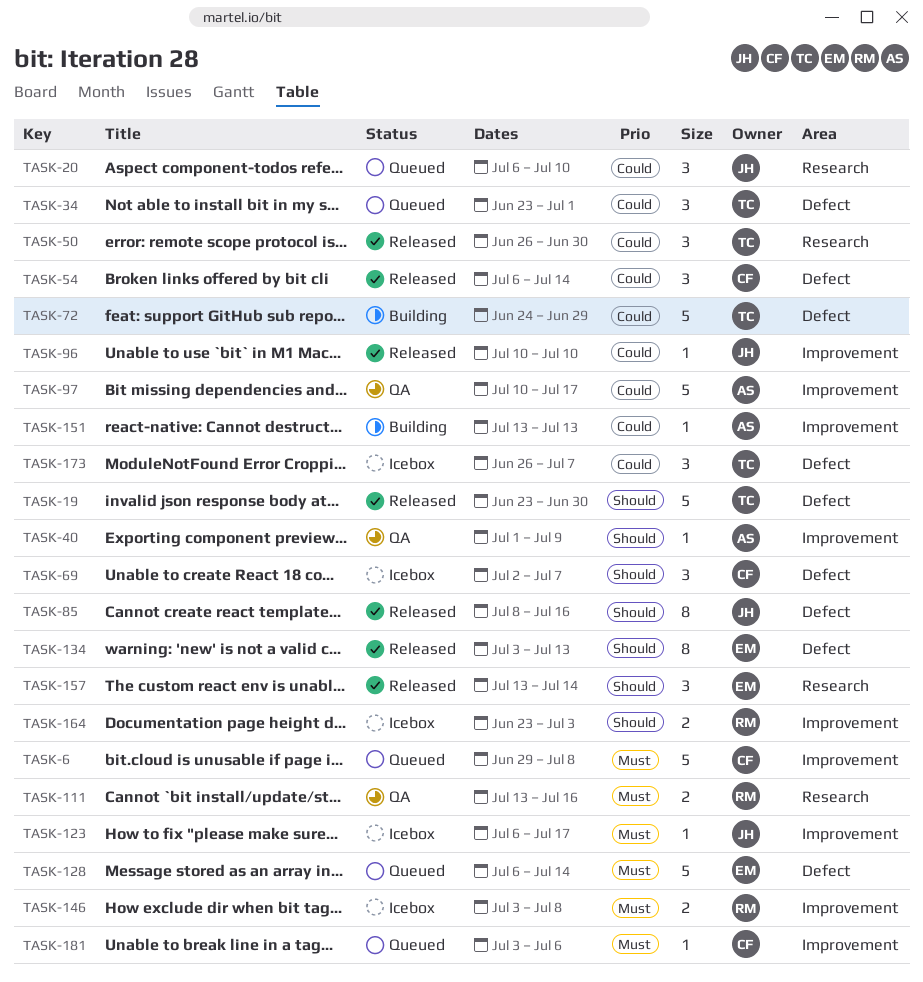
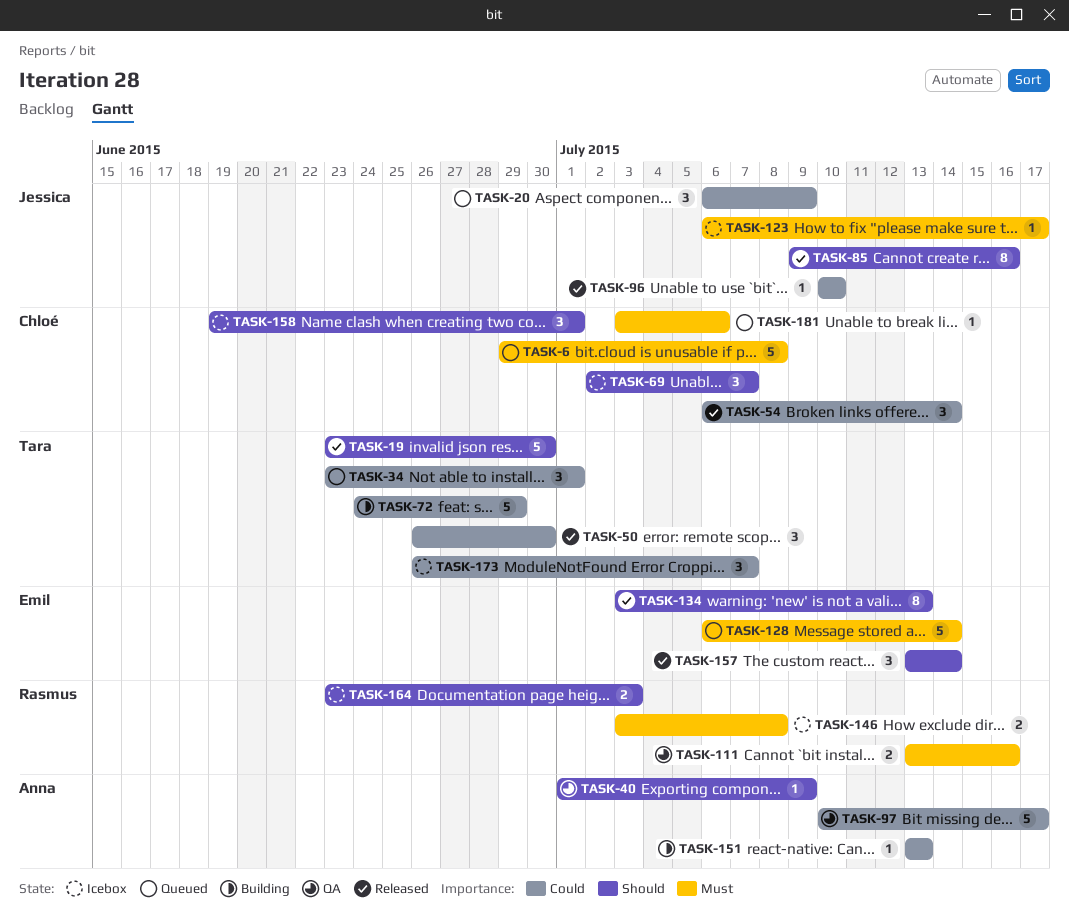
TASK-20, due: Jul 10 -> Jul 9
TASK-85, start: Jul 8 -> Jul 9
TASK-158: none -> present

